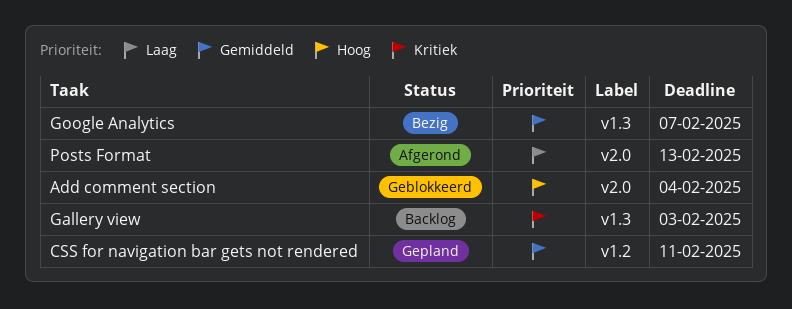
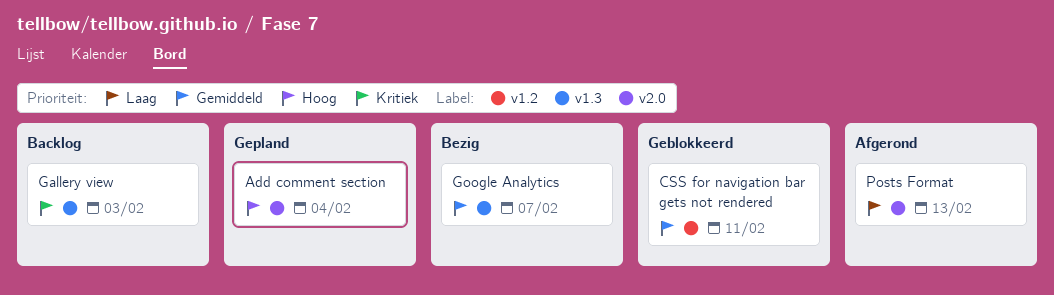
Add comment section, status: Geblokkeerd -> Gepland
CSS for navigation bar gets not rendered, status: Gepland -> Geblokkeerd

